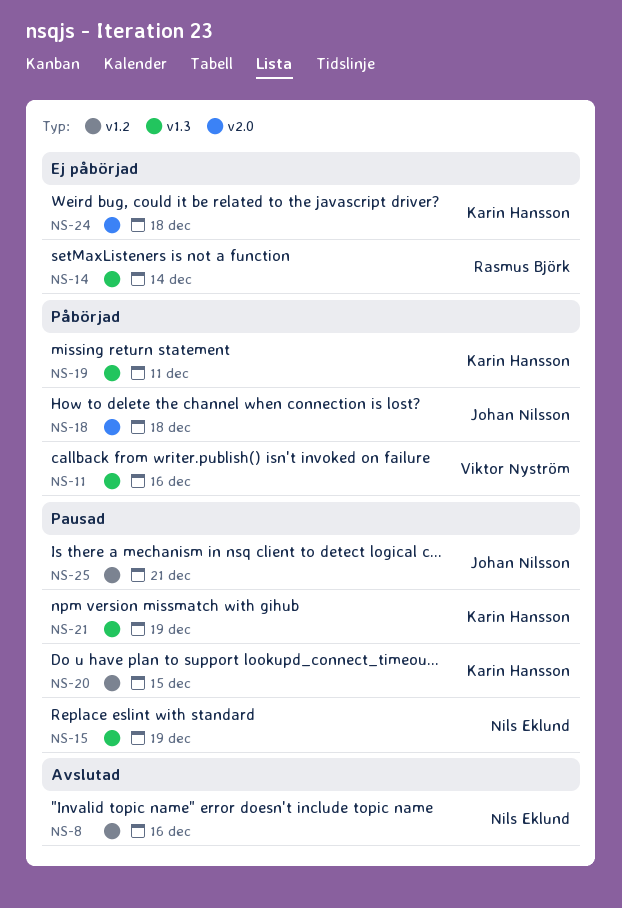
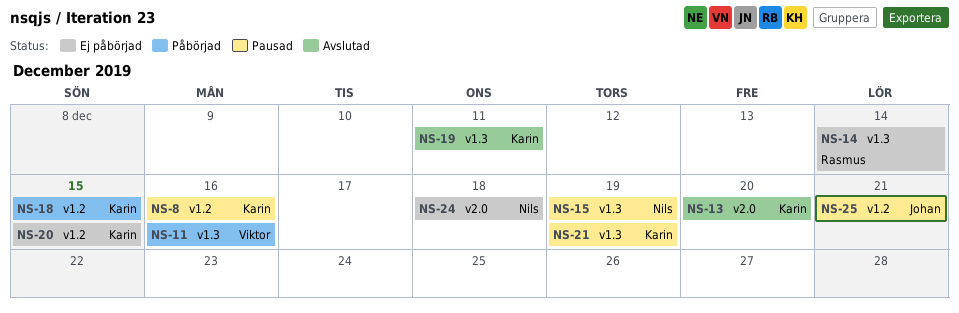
NS-8, status: Avslutad -> Pausad
NS-8, owner: Nils Eklund -> Karin Hansson
NS-13: none -> present
NS-18, owner: Johan Nilsson -> Karin Hansson
NS-18, label: v2.0 -> v1.2
NS-18, due: Dec 18 -> Dec 15
NS-19, status: Påbörjad -> Avslutad
NS-20, status: Pausad -> Ej påbörjad
NS-24, owner: Karin Hansson -> Nils Eklund

